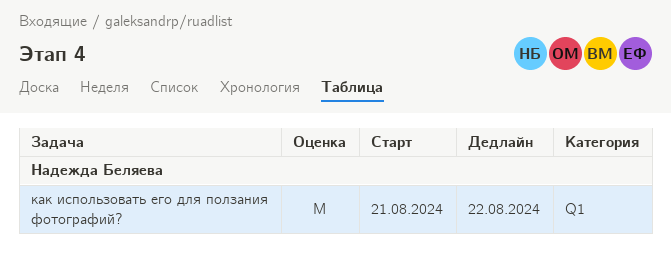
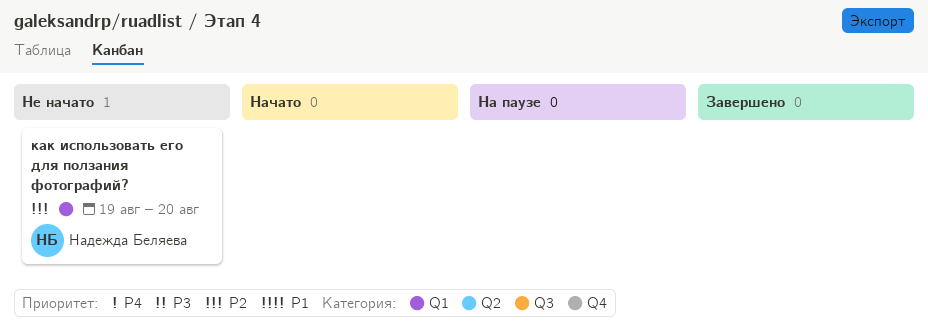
как использовать его для ползания фотографий?, start: Aug 21 -> Aug 19
как использовать его для ползания фотографий?, due: Aug 22 -> Aug 20

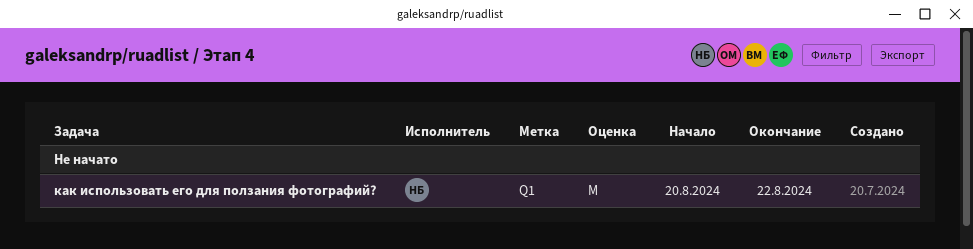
как использовать его для ползания фотографий?, start: Aug 19 -> Aug 20
как использовать его для ползания фотографий?, due: Aug 20 -> Aug 22

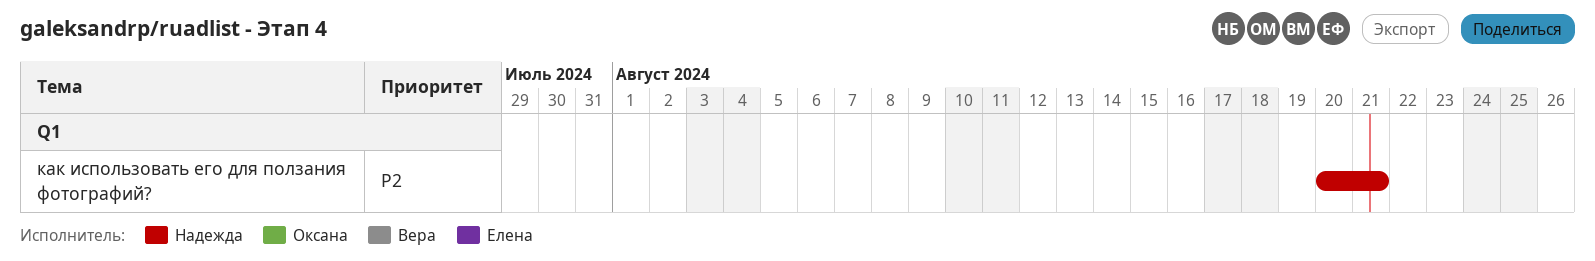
как использовать его для ползания фотографий?, due: Aug 22 -> Aug 21

